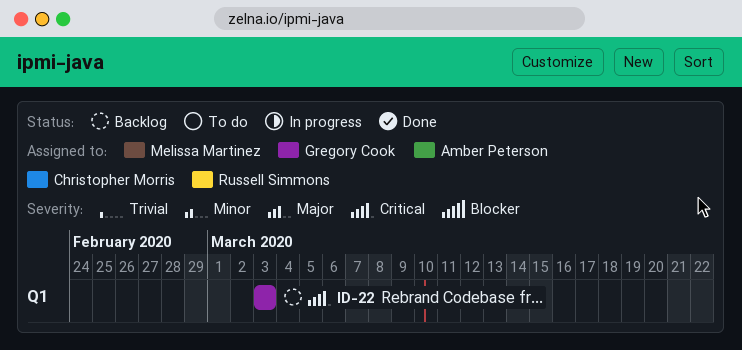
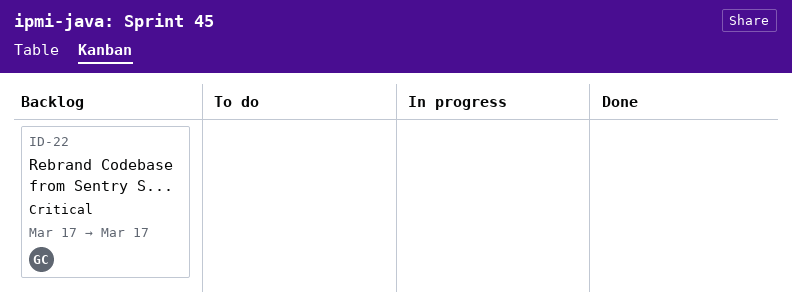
ID-22, start: Mar 3 -> Mar 17
ID-22, due: Mar 3 -> Mar 17

